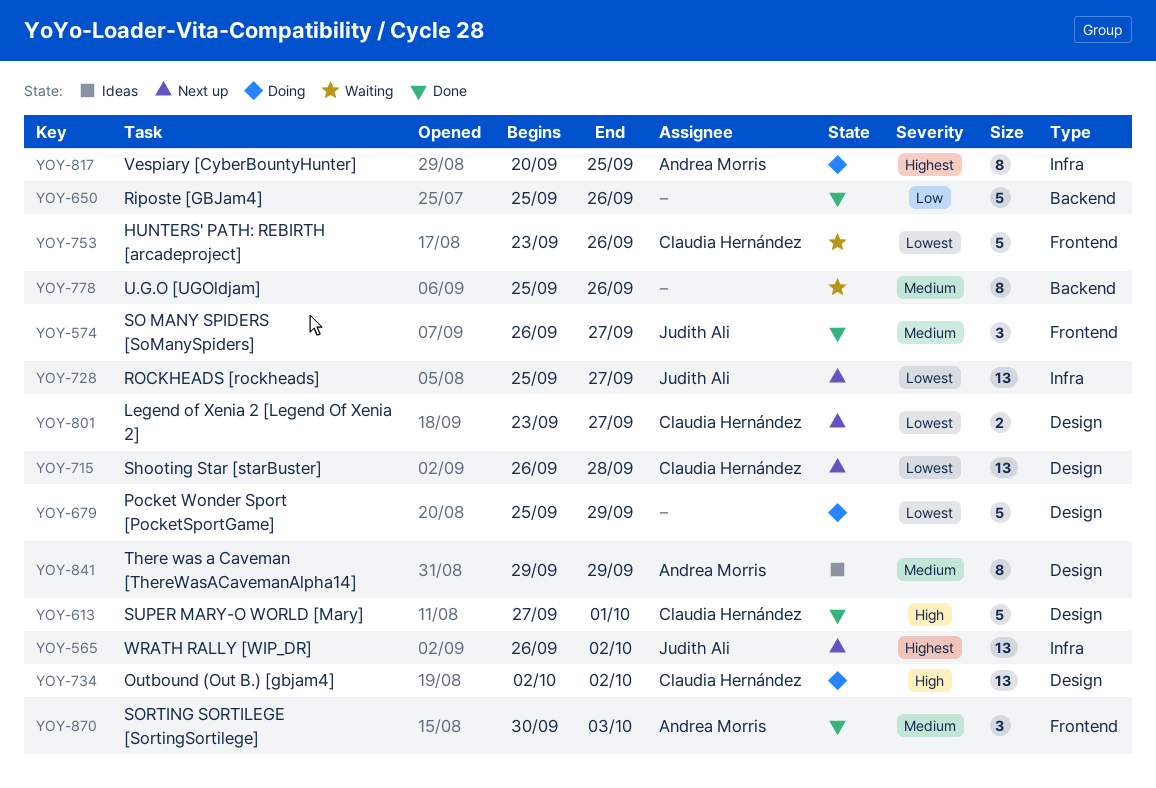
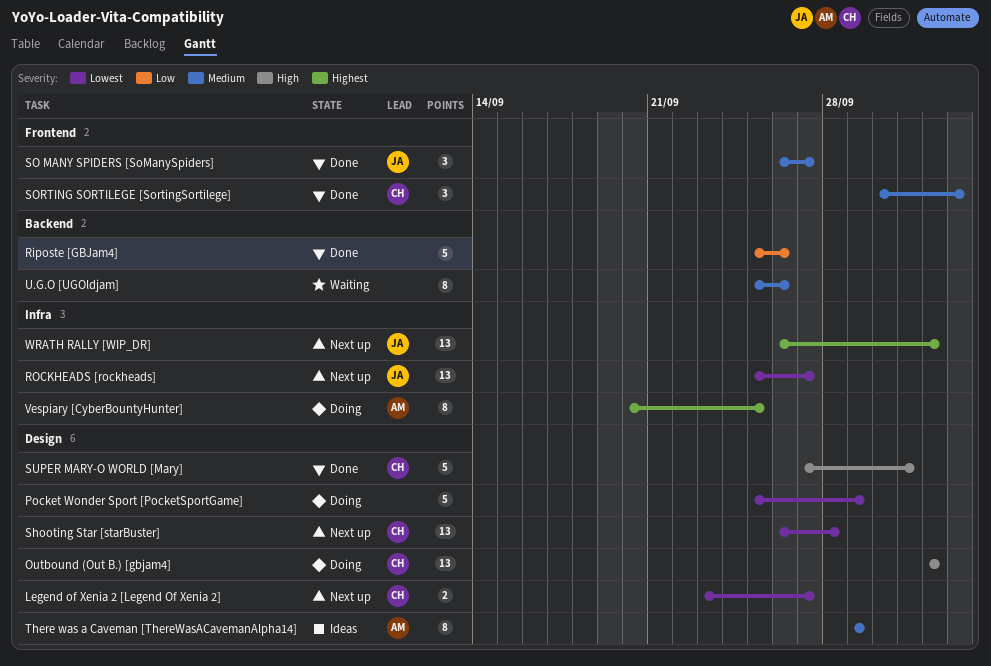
HUNTERS' PATH: REBIRTH [arcadeproject]: present -> none
SORTING SORTILEGE [SortingSortilege], owner: Andrea Morris -> Claudia Hernández

